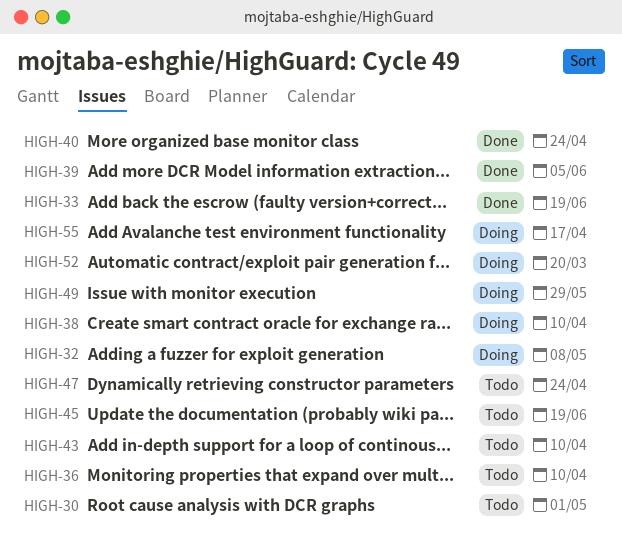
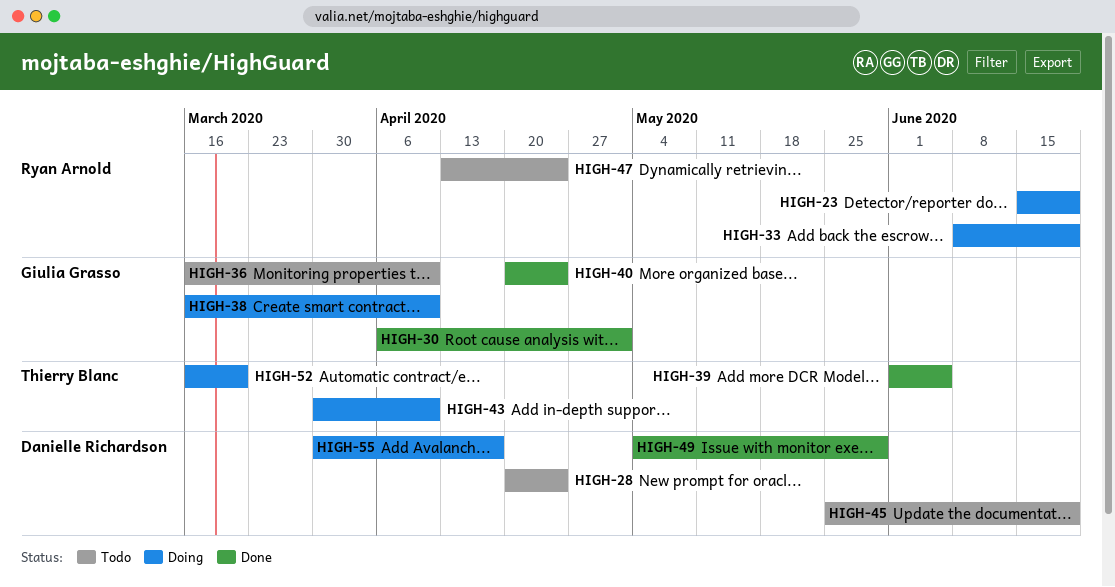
HIGH-23: none -> present
HIGH-28: none -> present
HIGH-30, status: Todo -> Done
HIGH-32: present -> none
HIGH-33, status: Done -> Doing
HIGH-43, status: Todo -> Doing
HIGH-49, status: Doing -> Done

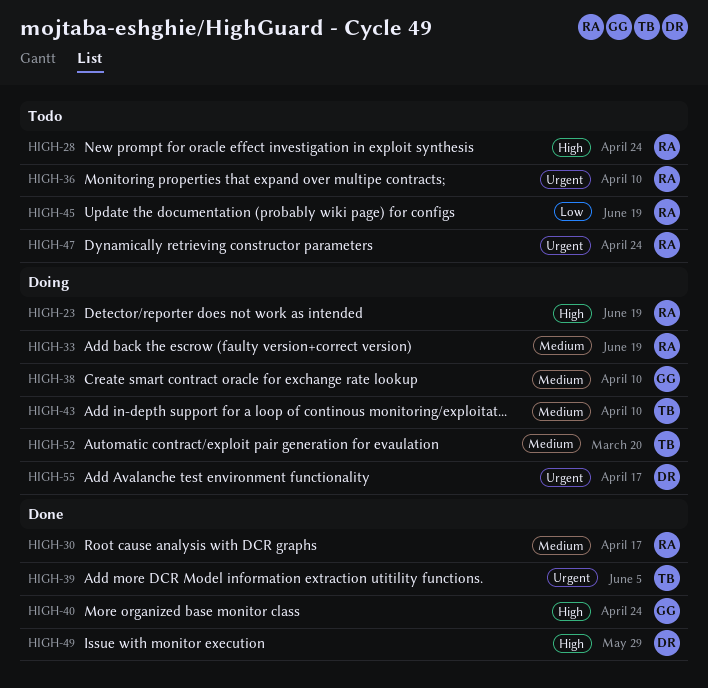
HIGH-28, owner: Danielle Richardson -> Ryan Arnold
HIGH-30, owner: Giulia Grasso -> Ryan Arnold
HIGH-30, due: May 1 -> Apr 17
HIGH-36, owner: Giulia Grasso -> Ryan Arnold
HIGH-45, owner: Danielle Richardson -> Ryan Arnold

